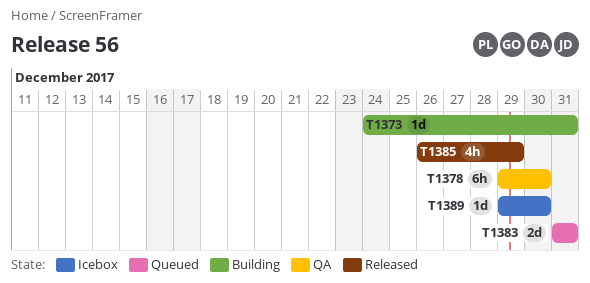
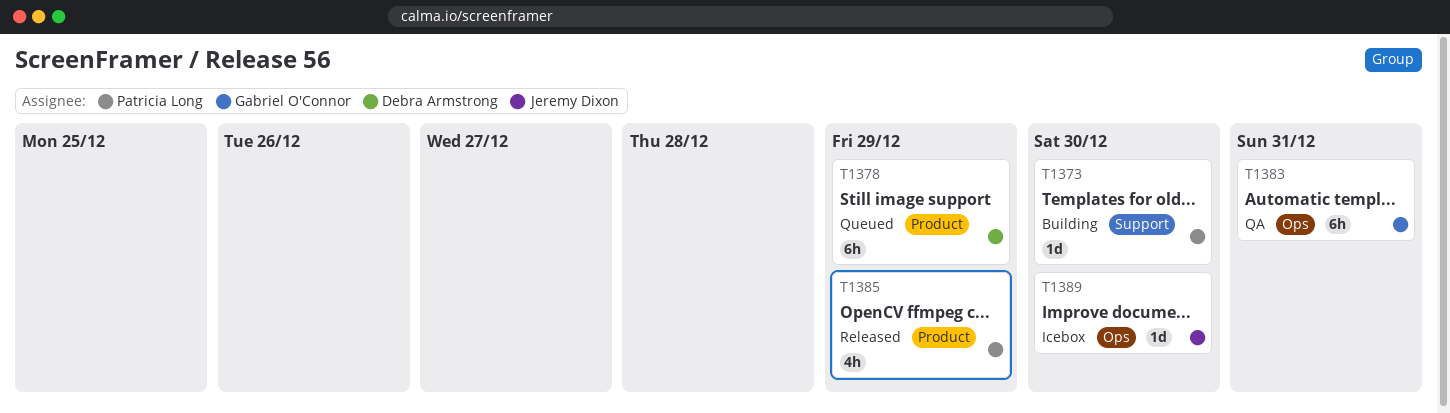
T1373, due: Dec 31 -> Dec 30
T1378, status: QA -> Queued
T1378, due: Dec 30 -> Dec 29
T1383, status: Queued -> QA
T1383, estimate: 2d -> 6h

